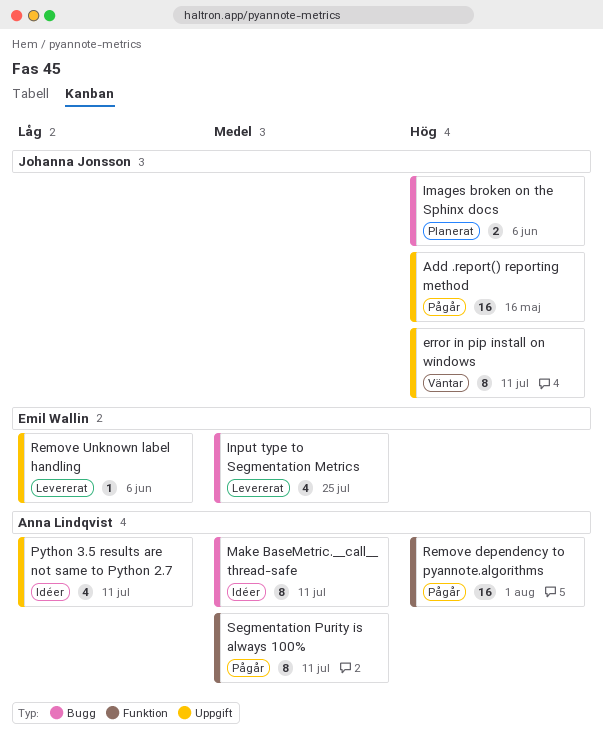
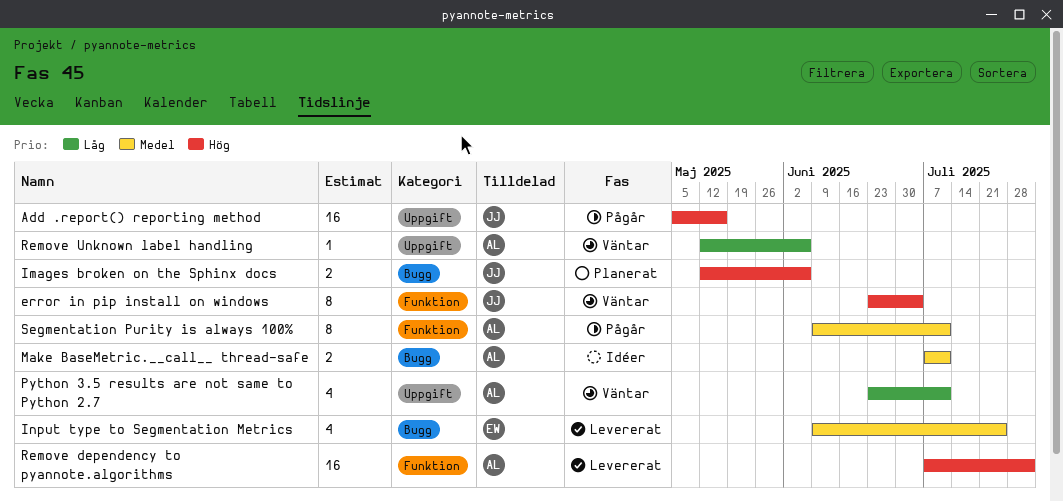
error in pip install on windows, label: Uppgift -> Funktion
error in pip install on windows, due: Jul 11 -> Jul 4
Make BaseMetric.__call__ thread-safe, estimate: 8 -> 2
Python 3.5 results are not same to Python 2.7, status: Idéer -> Väntar
Remove dependency to pyannote.algorithms, status: Pågår -> Levererat
Remove Unknown label handling, status: Levererat -> Väntar
Remove Unknown label handling, owner: Emil Wallin -> Anna Lindqvist

